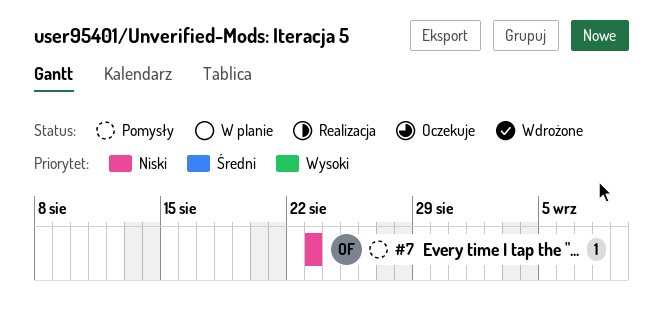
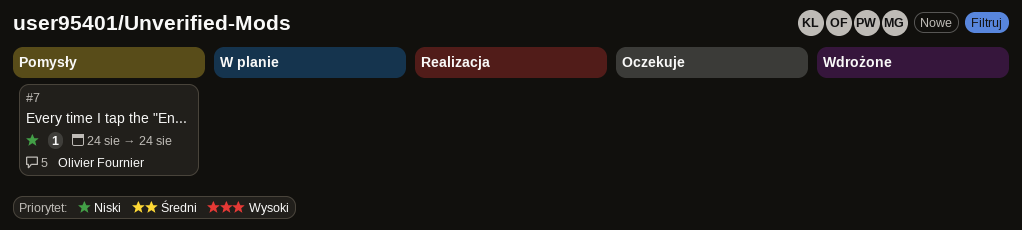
#7, start: Aug 23 -> Aug 24
#7, due: Aug 23 -> Aug 24

